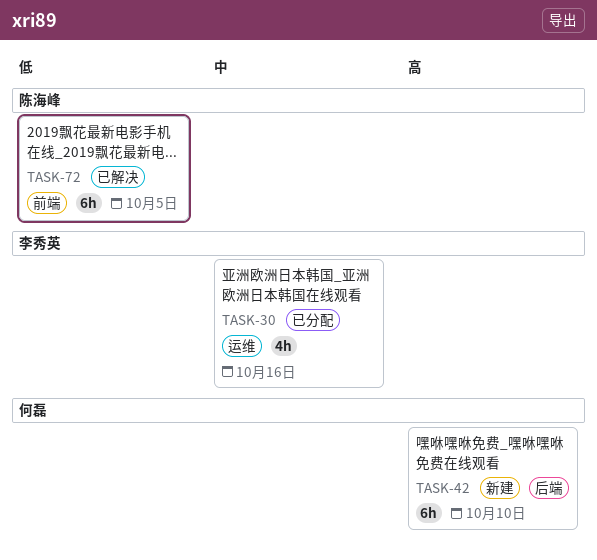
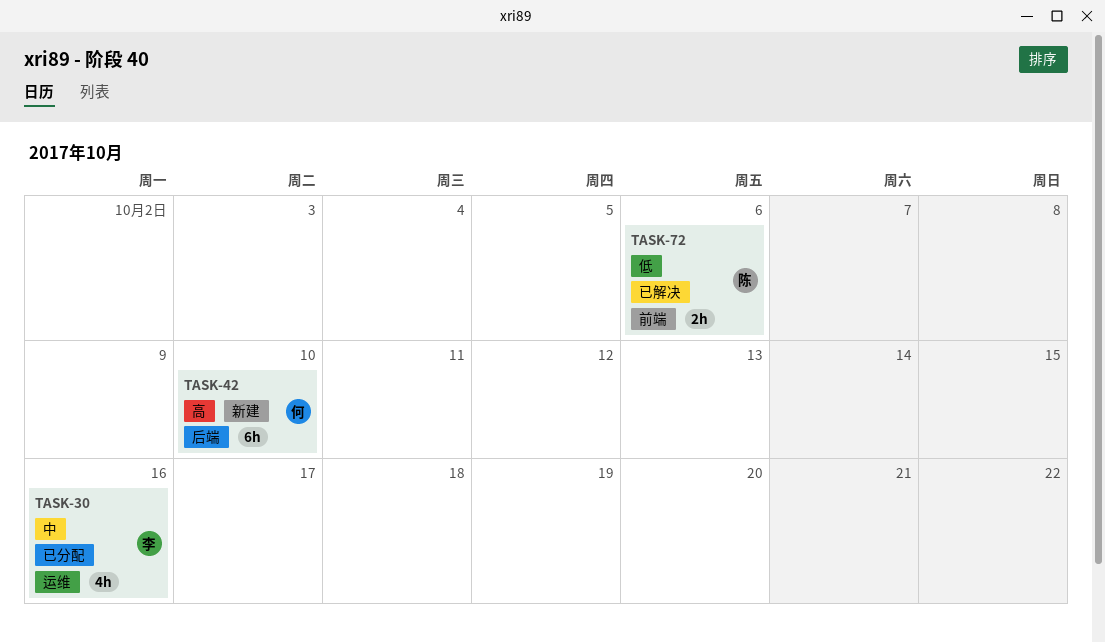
TASK-72, estimate: 6h -> 2h
TASK-72, due: Oct 5 -> Oct 6

